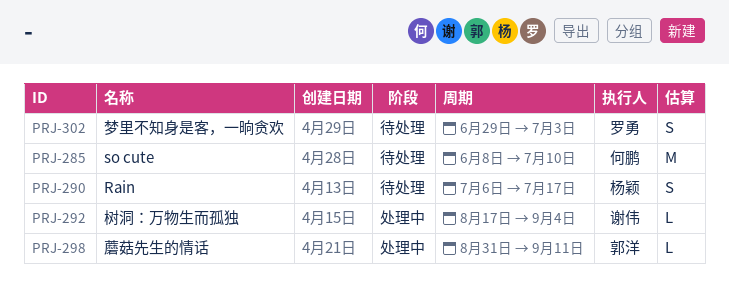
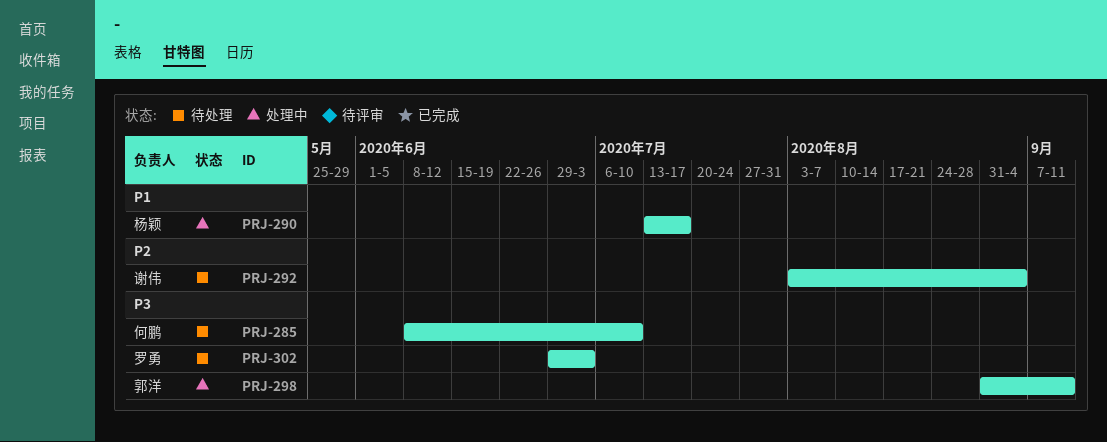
PRJ-290, status: 待处理 -> 处理中
PRJ-290, start: Jul 6 -> Jul 13
PRJ-292, status: 处理中 -> 待处理
PRJ-292, start: Aug 17 -> Aug 3

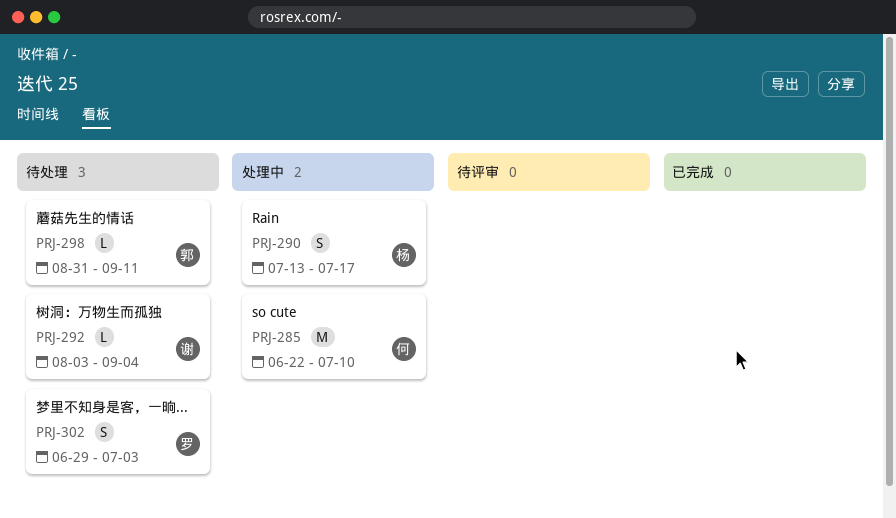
PRJ-285, status: 待处理 -> 处理中
PRJ-285, start: Jun 8 -> Jun 22
PRJ-298, status: 处理中 -> 待处理

